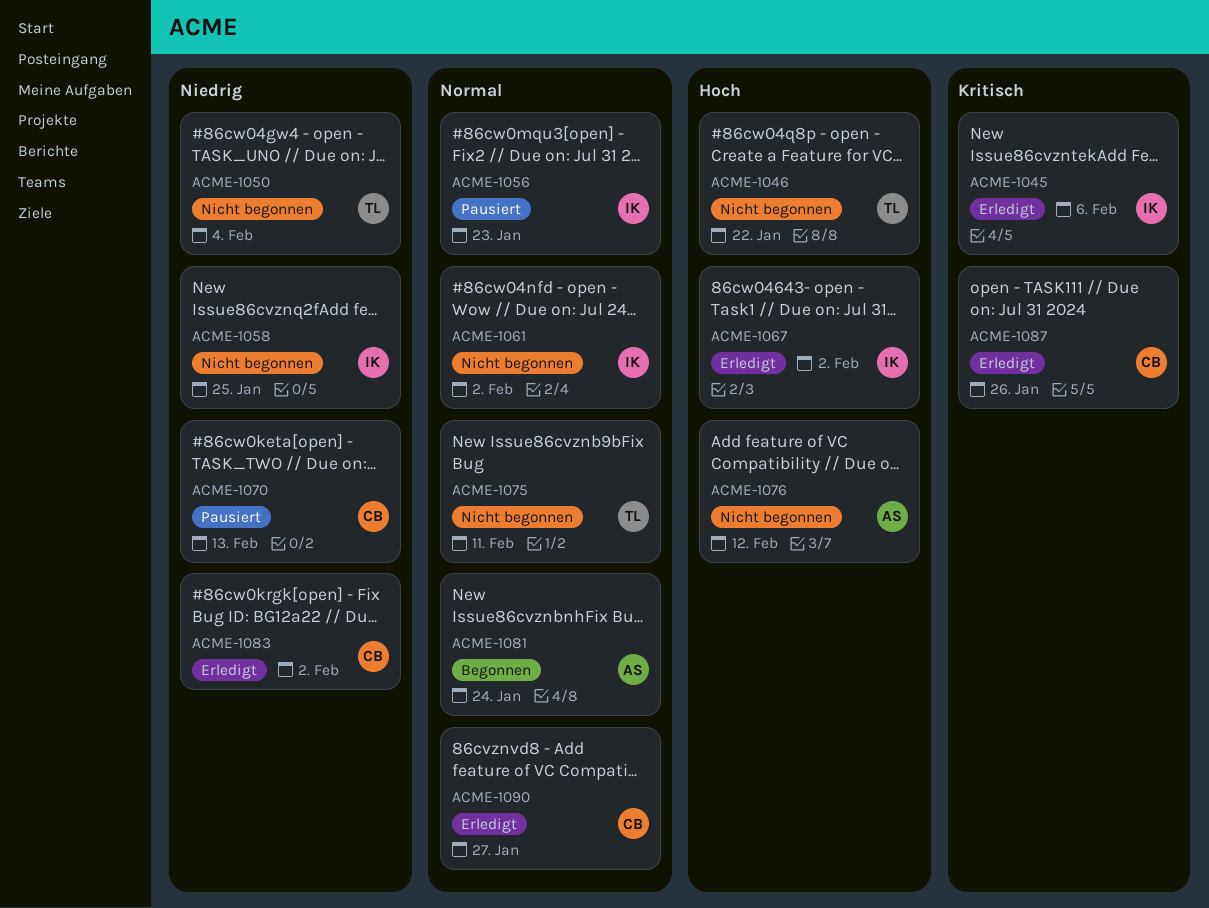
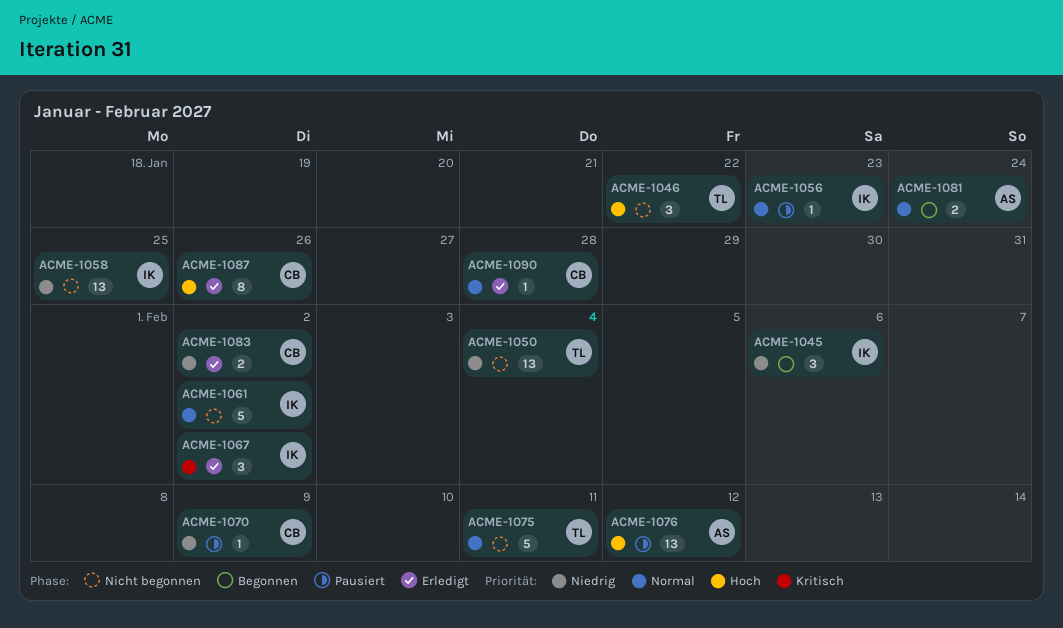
ACME-1045, status: Erledigt -> Begonnen
ACME-1045, priority: Kritisch -> Niedrig
ACME-1067, priority: Hoch -> Kritisch
ACME-1070, due: Feb 13 -> Feb 9
ACME-1076, status: Nicht begonnen -> Pausiert
ACME-1087, priority: Kritisch -> Hoch
ACME-1090, due: Jan 27 -> Jan 28

